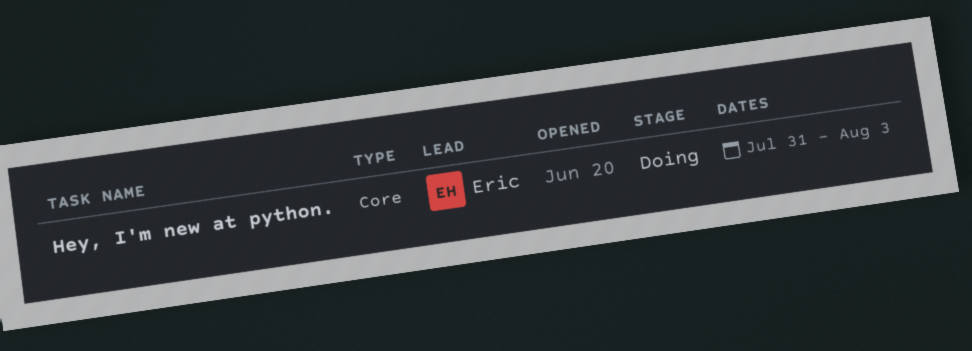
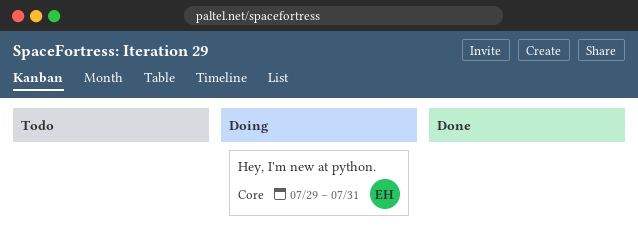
Hey, I'm new at python., start: Jul 31 -> Jul 29
Hey, I'm new at python., due: Aug 3 -> Jul 31

